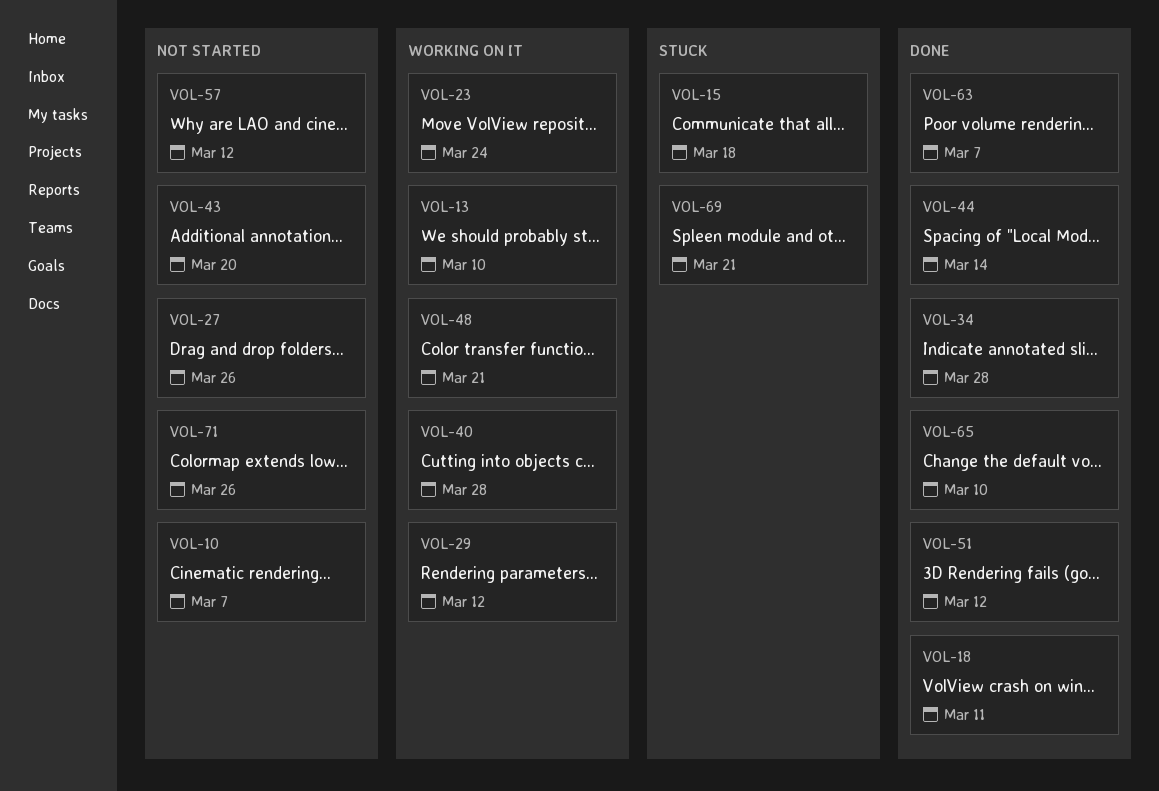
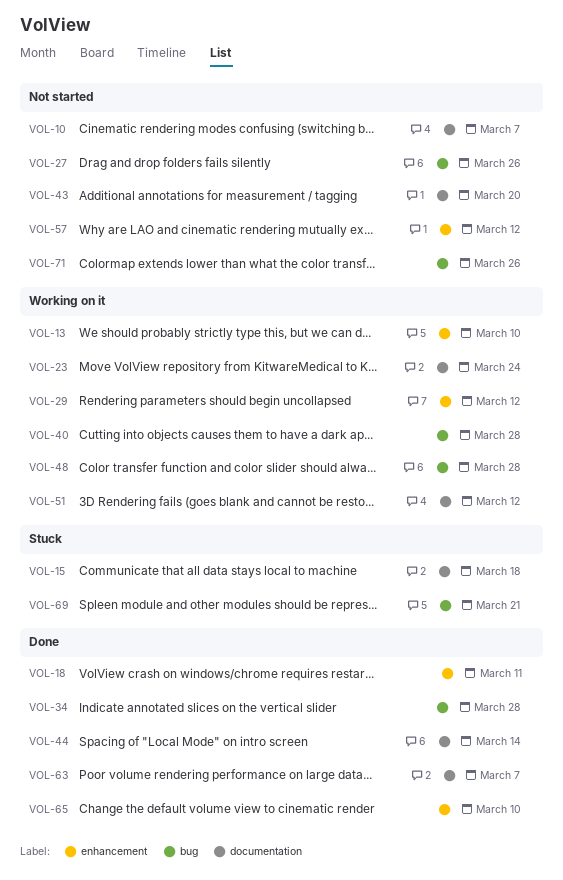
VOL-48, due: Mar 21 -> Mar 28
VOL-51, status: Done -> Working on it

